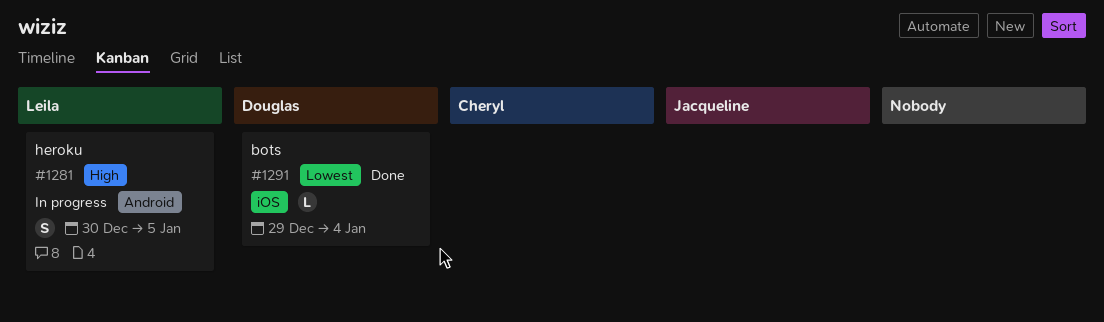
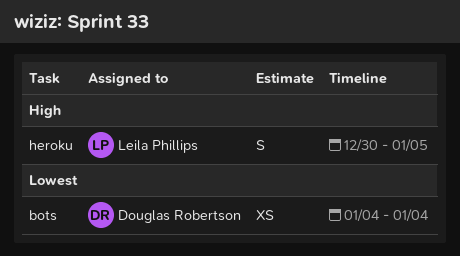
bots, estimate: L -> XS
bots, start: Dec 29 -> Jan 4

